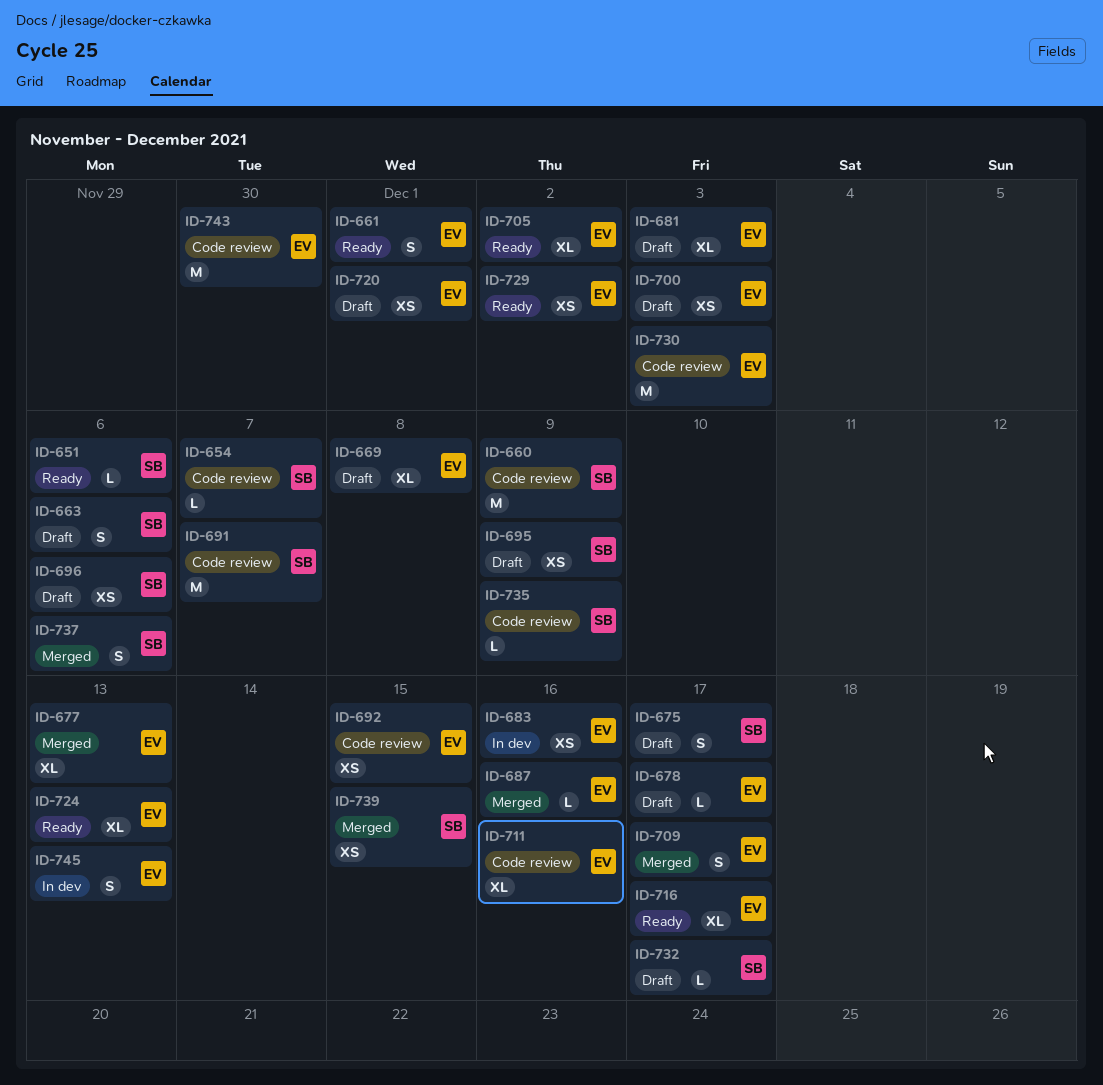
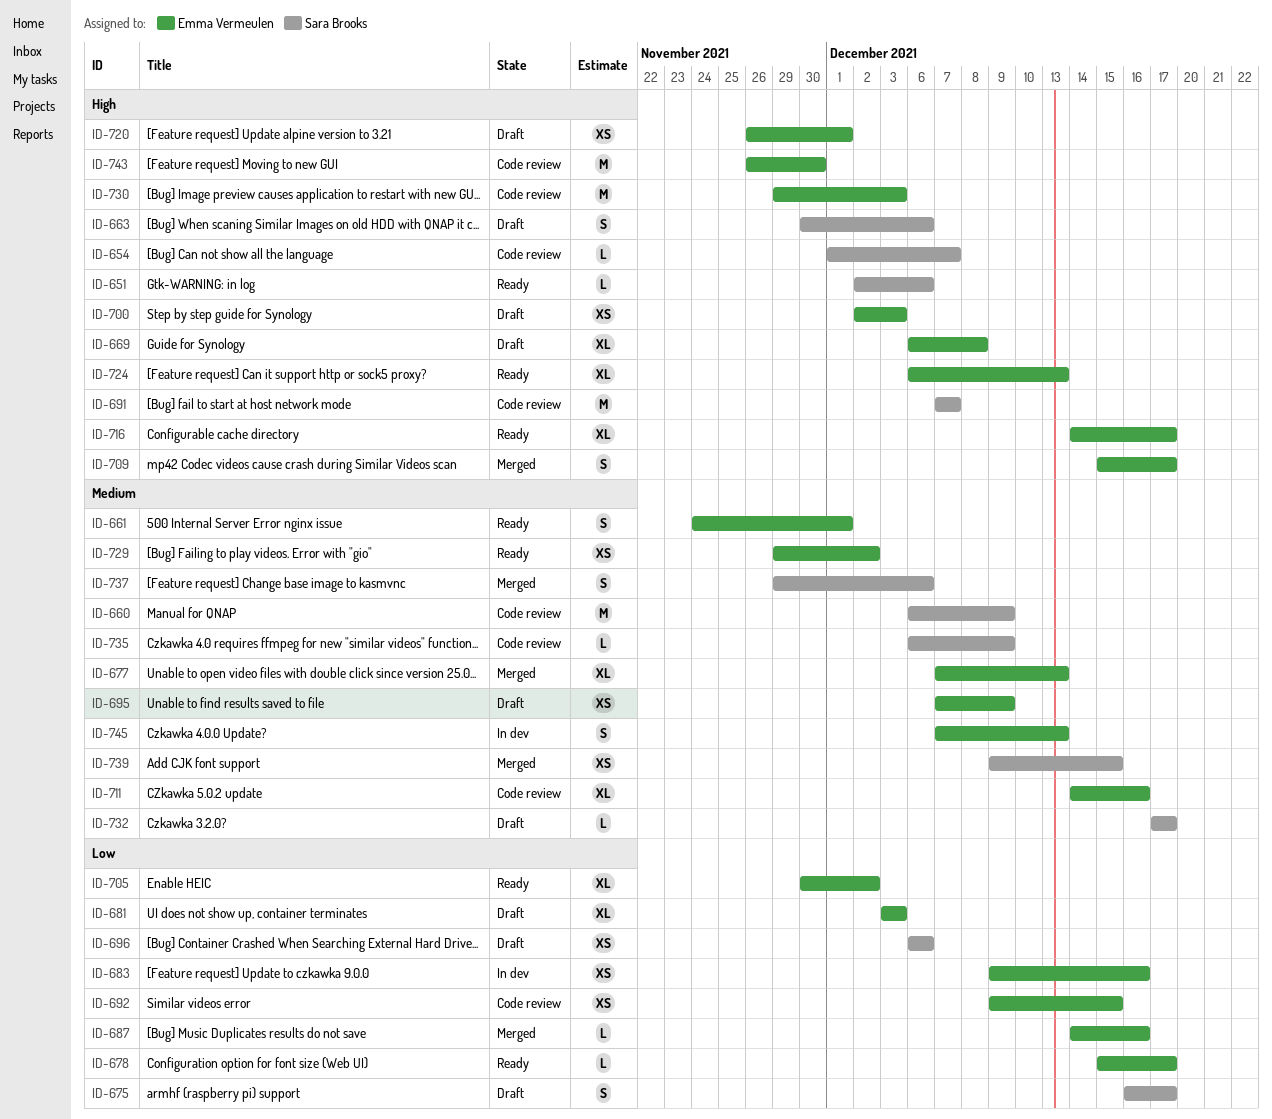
ID-678, status: Draft -> Ready
ID-695, owner: Sara Brooks -> Emma Vermeulen

